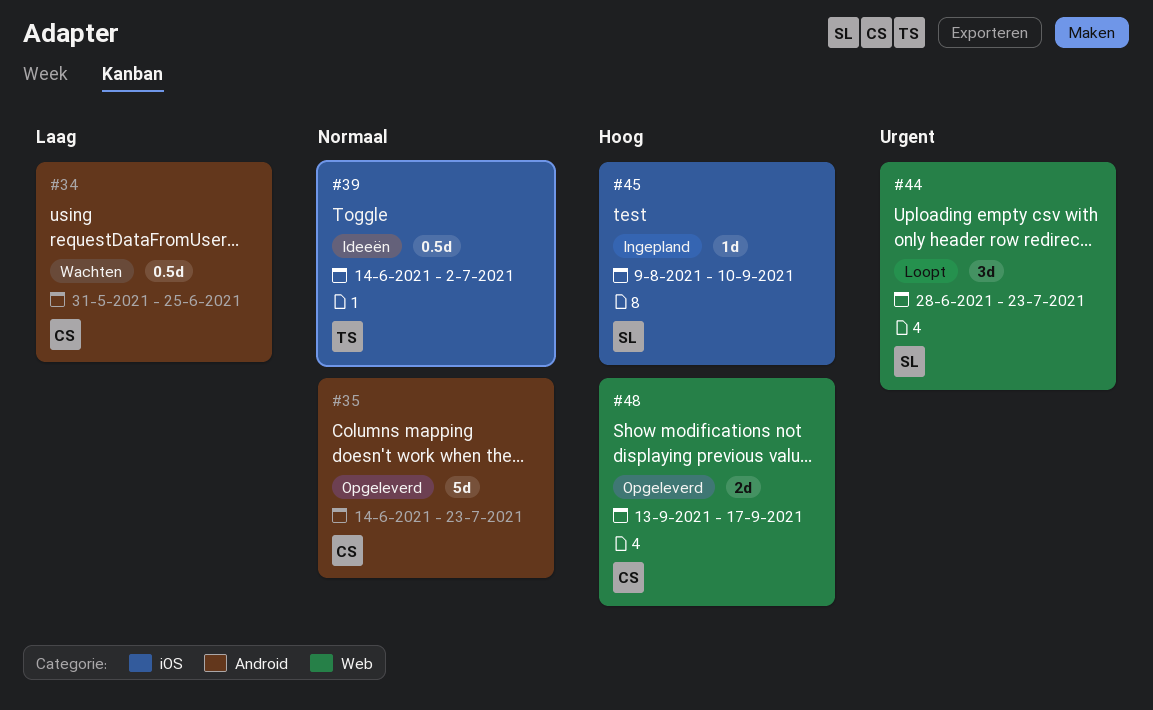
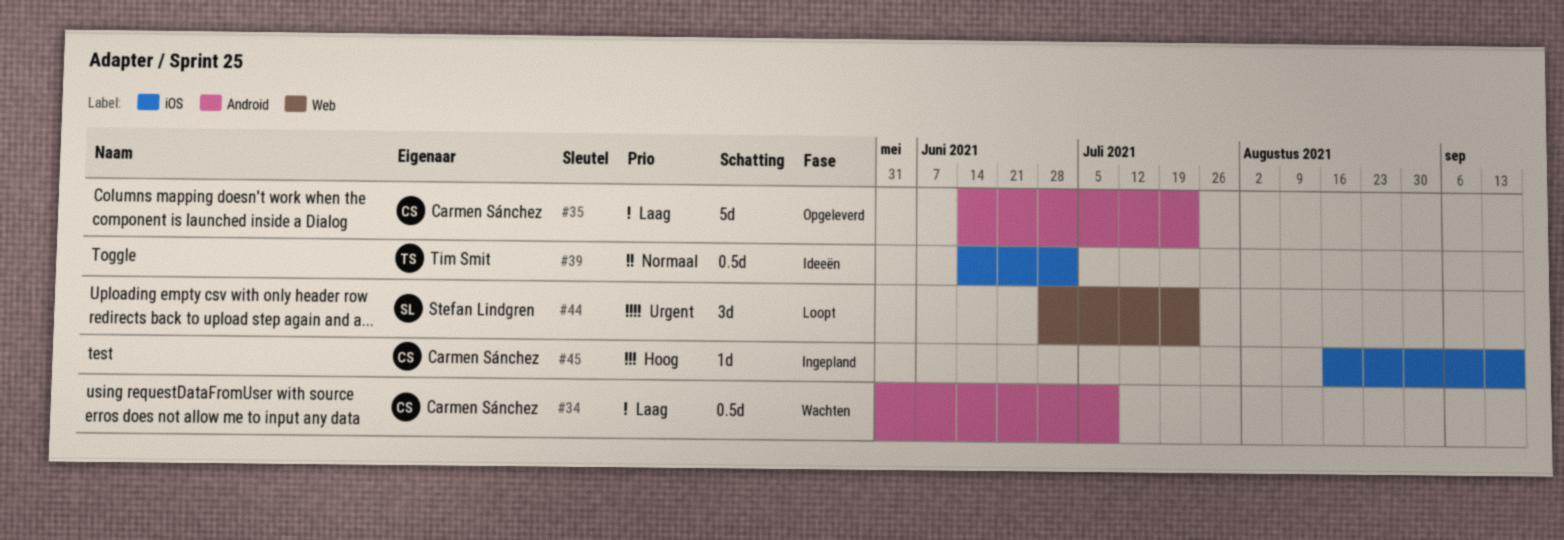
#34, due: Jun 25 -> Jul 9
#35, priority: Normaal -> Laag
#45, owner: Stefan Lindgren -> Carmen Sánchez
#45, start: Aug 9 -> Aug 16
#45, due: Sep 10 -> Sep 17
#48: present -> none

